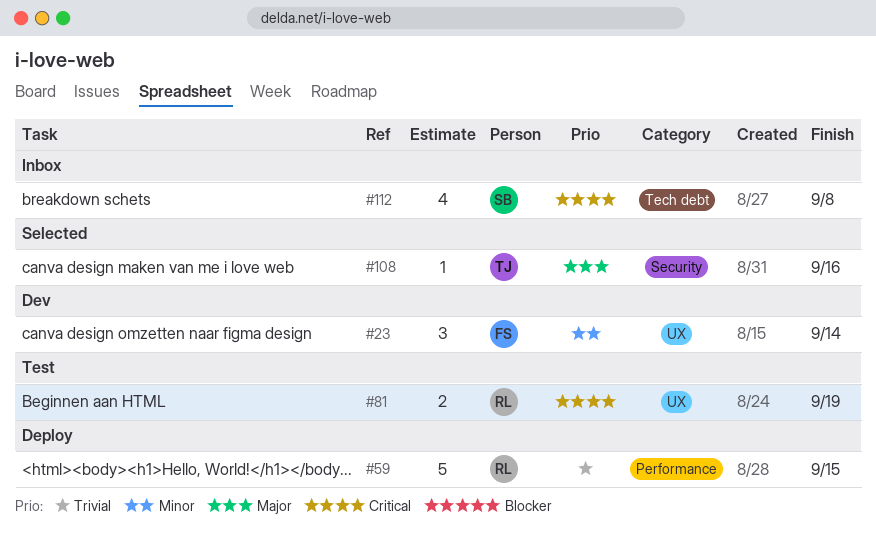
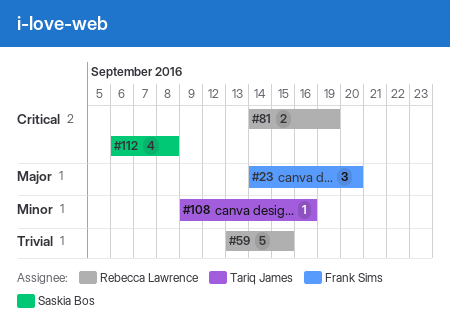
#23, priority: Minor -> Major
#23, due: Sep 14 -> Sep 20
#108, priority: Major -> Minor

